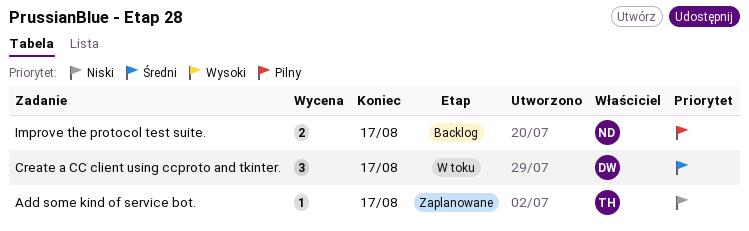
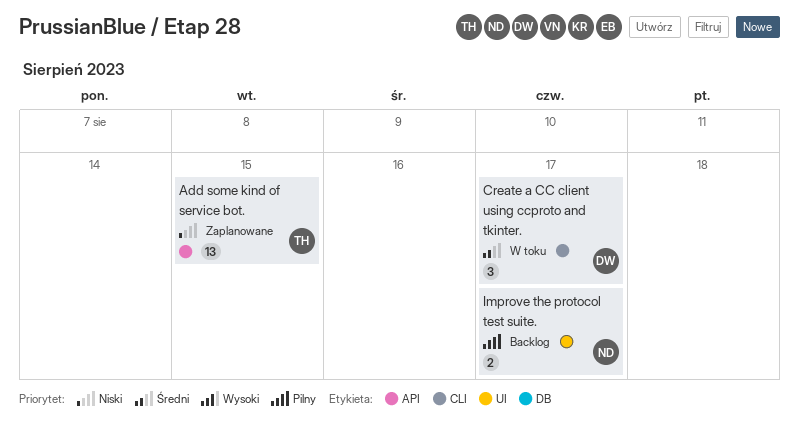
Add some kind of service bot., estimate: 1 -> 13
Add some kind of service bot., due: Aug 17 -> Aug 15

